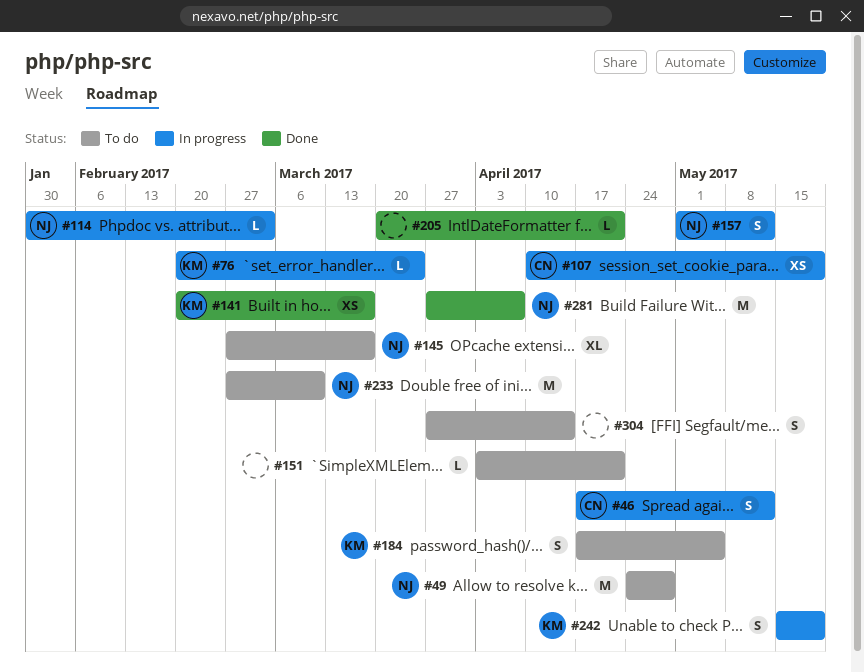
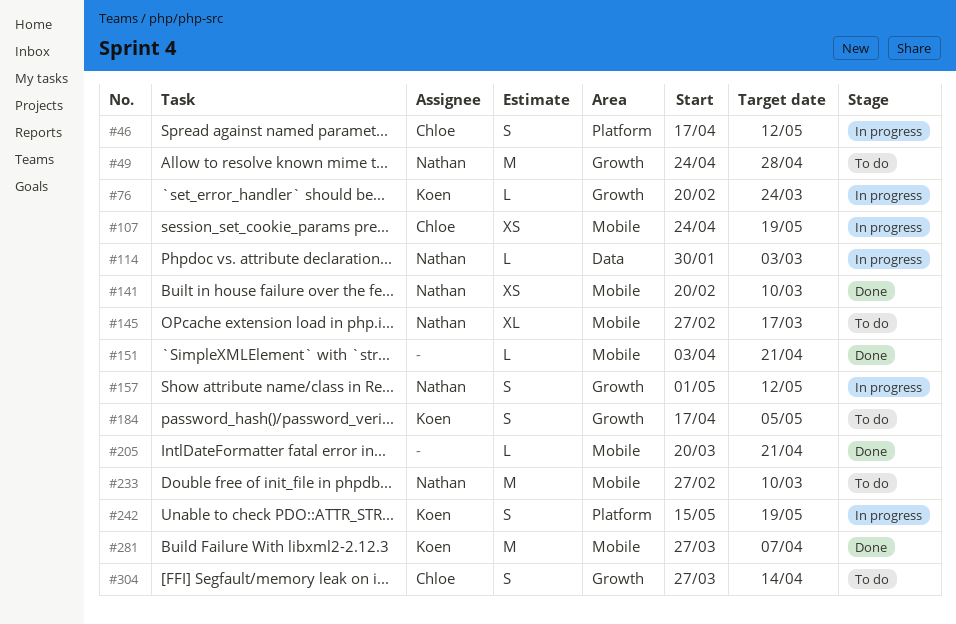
#107, start: Apr 10 -> Apr 24
#141, owner: Koen -> Nathan
#141, due: Mar 17 -> Mar 10
#151, status: To do -> Done
#281, owner: Nathan -> Koen
#304, owner: none -> Chloe

